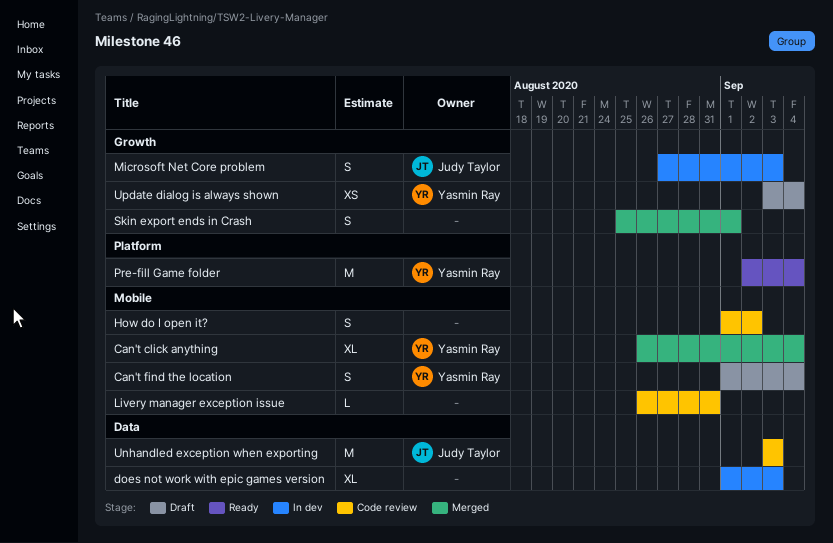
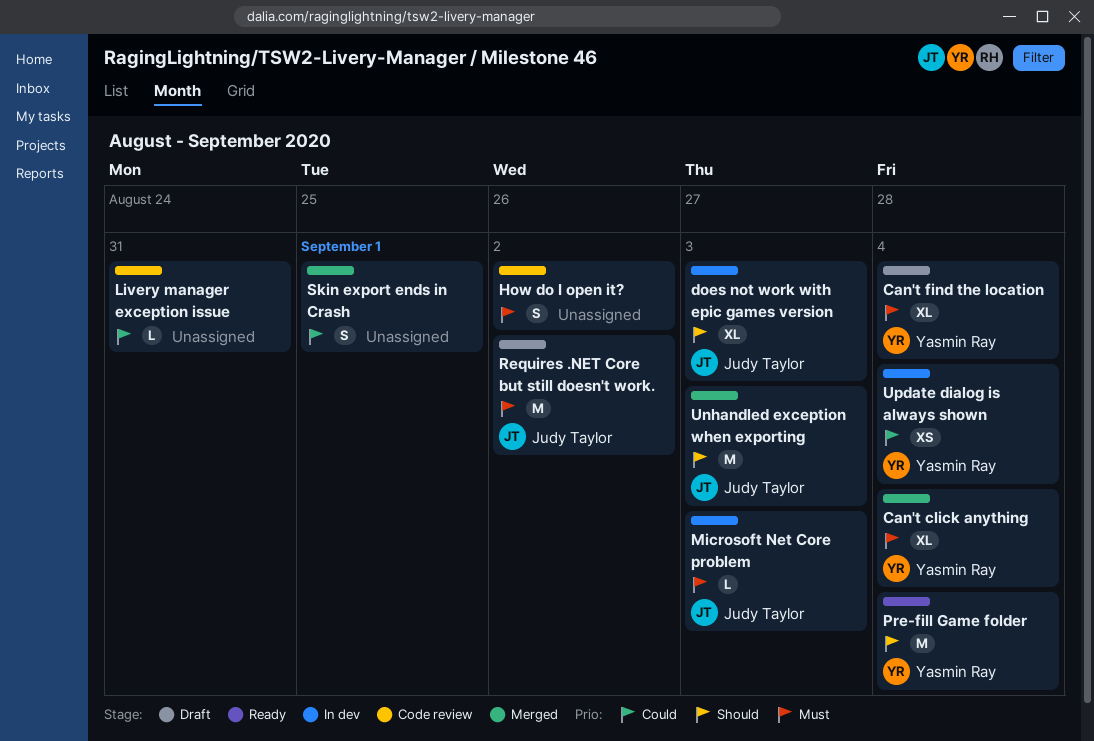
Can't find the location, estimate: S -> XL
does not work with epic games version, owner: none -> Judy Taylor
Microsoft Net Core problem, estimate: S -> L
Requires .NET Core but still doesn't work.: none -> present
Unhandled exception when exporting, status: Code review -> Merged
Update dialog is always shown, status: Draft -> In dev

